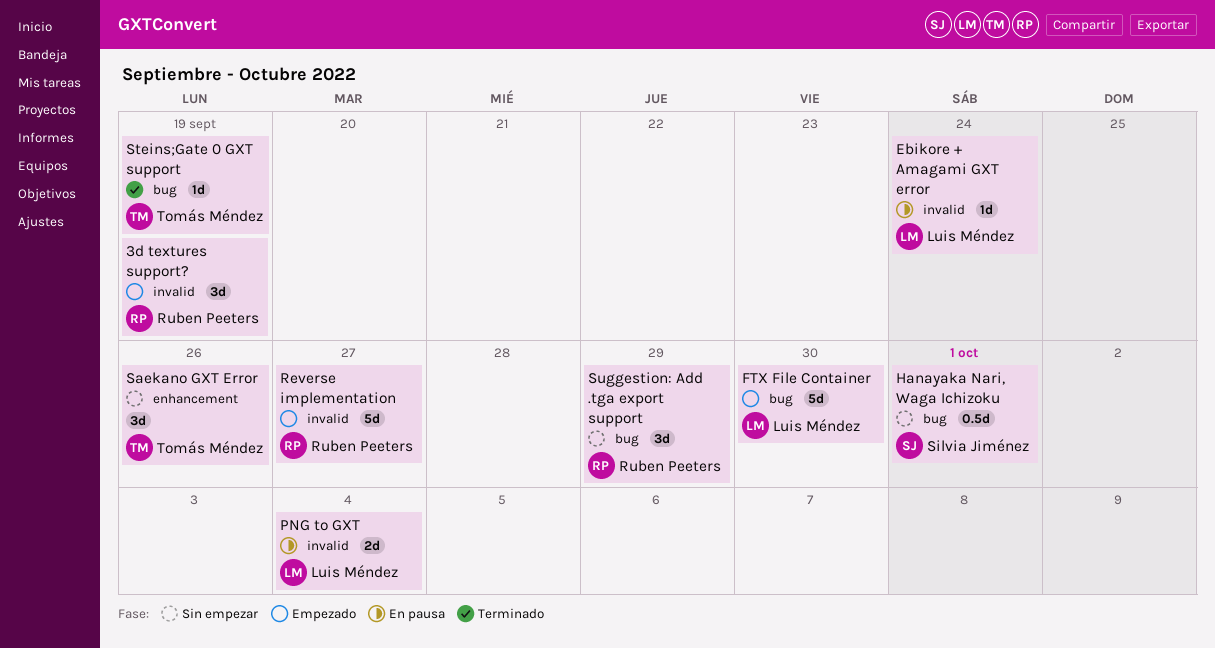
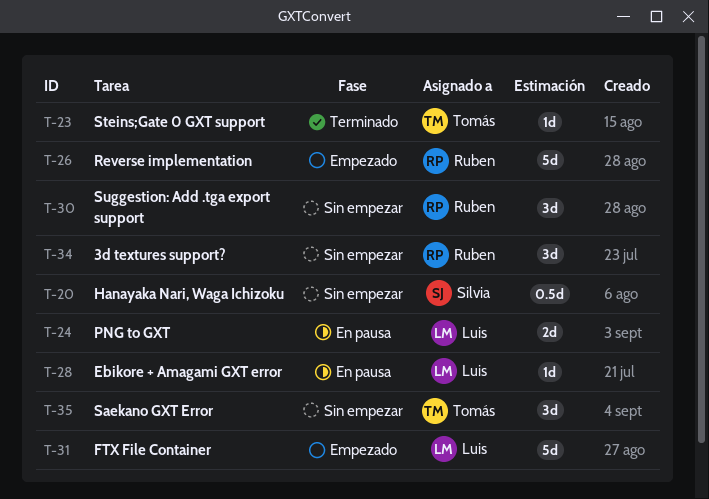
3d textures support?, status: Empezado -> Sin empezar

